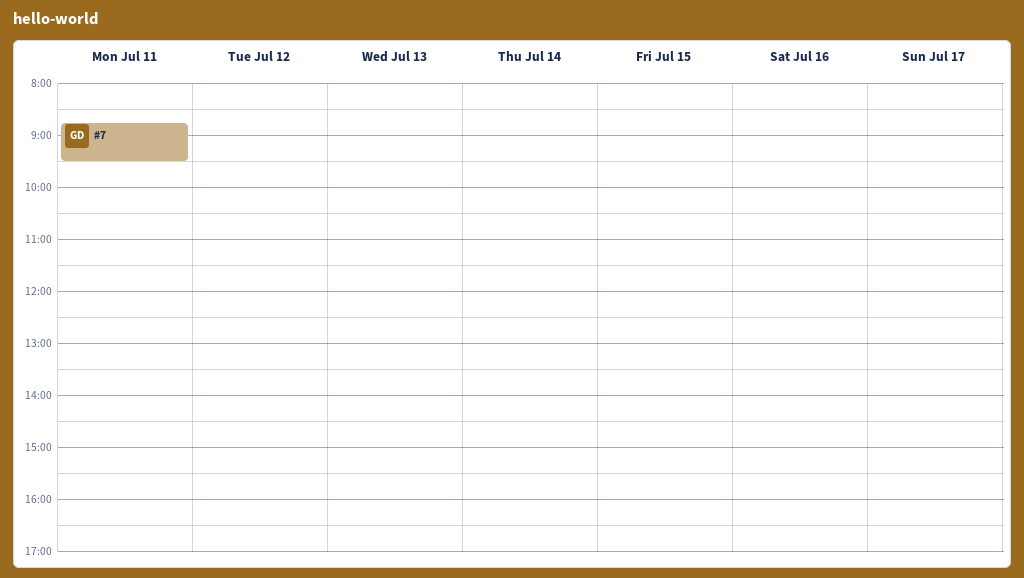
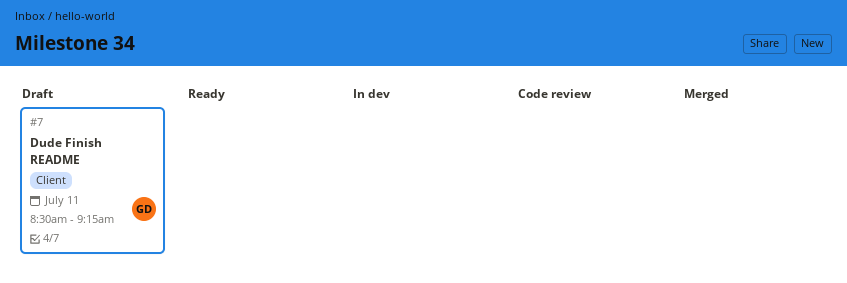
#7, begins: 08:45 -> 08:30
#7, ends: 09:30 -> 09:15

